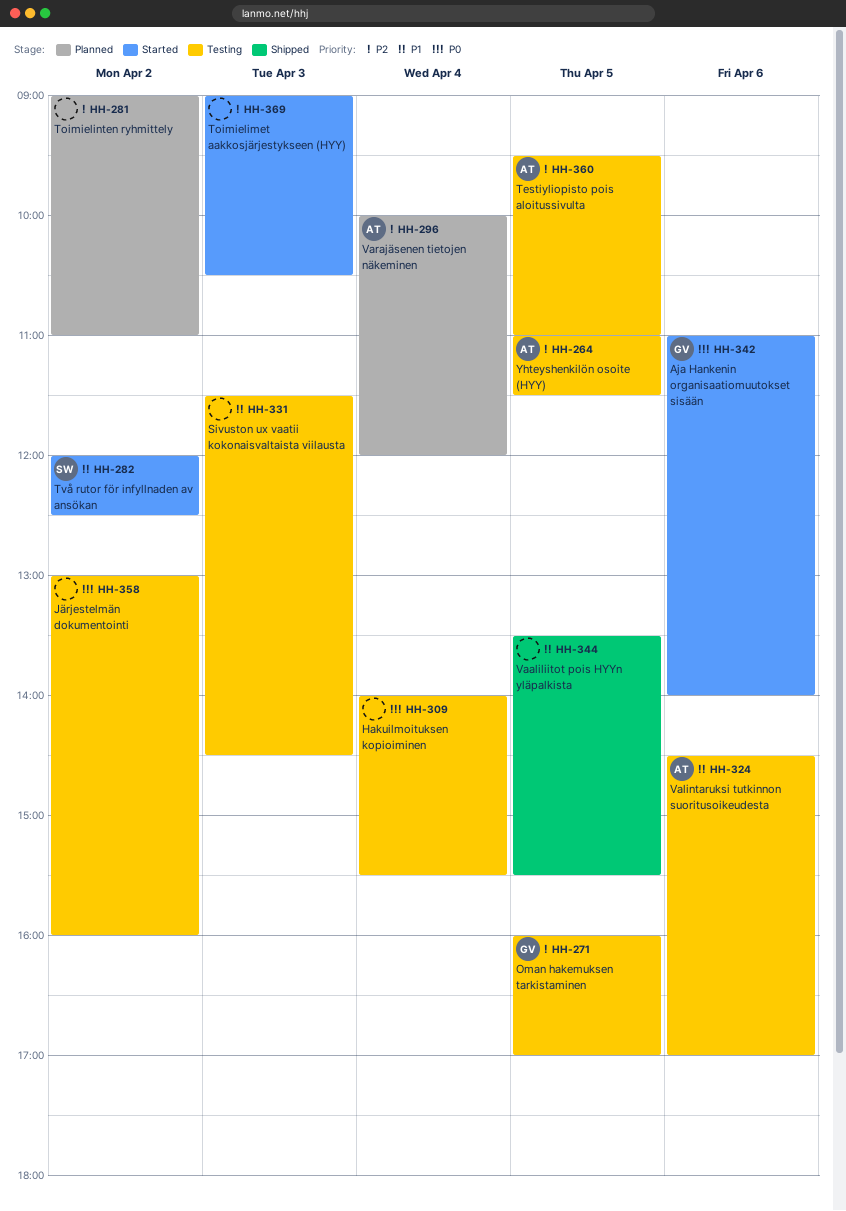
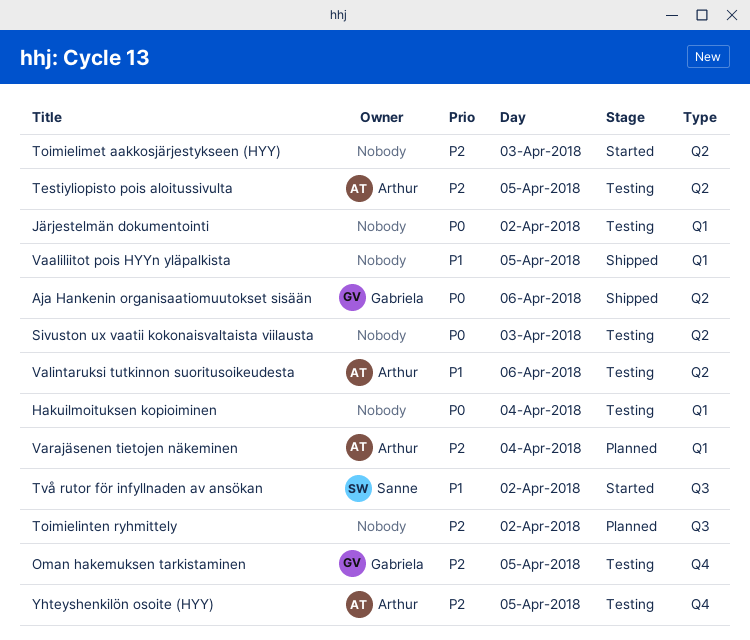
Aja Hankenin organisaatiomuutokset sisään, status: Started -> Shipped
Sivuston ux vaatii kokonaisvaltaista viilausta, priority: P1 -> P0

